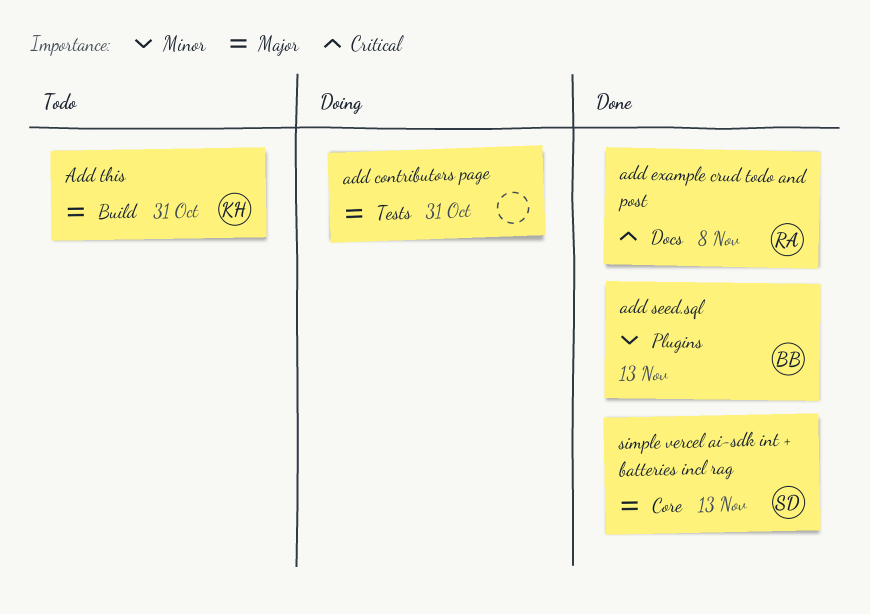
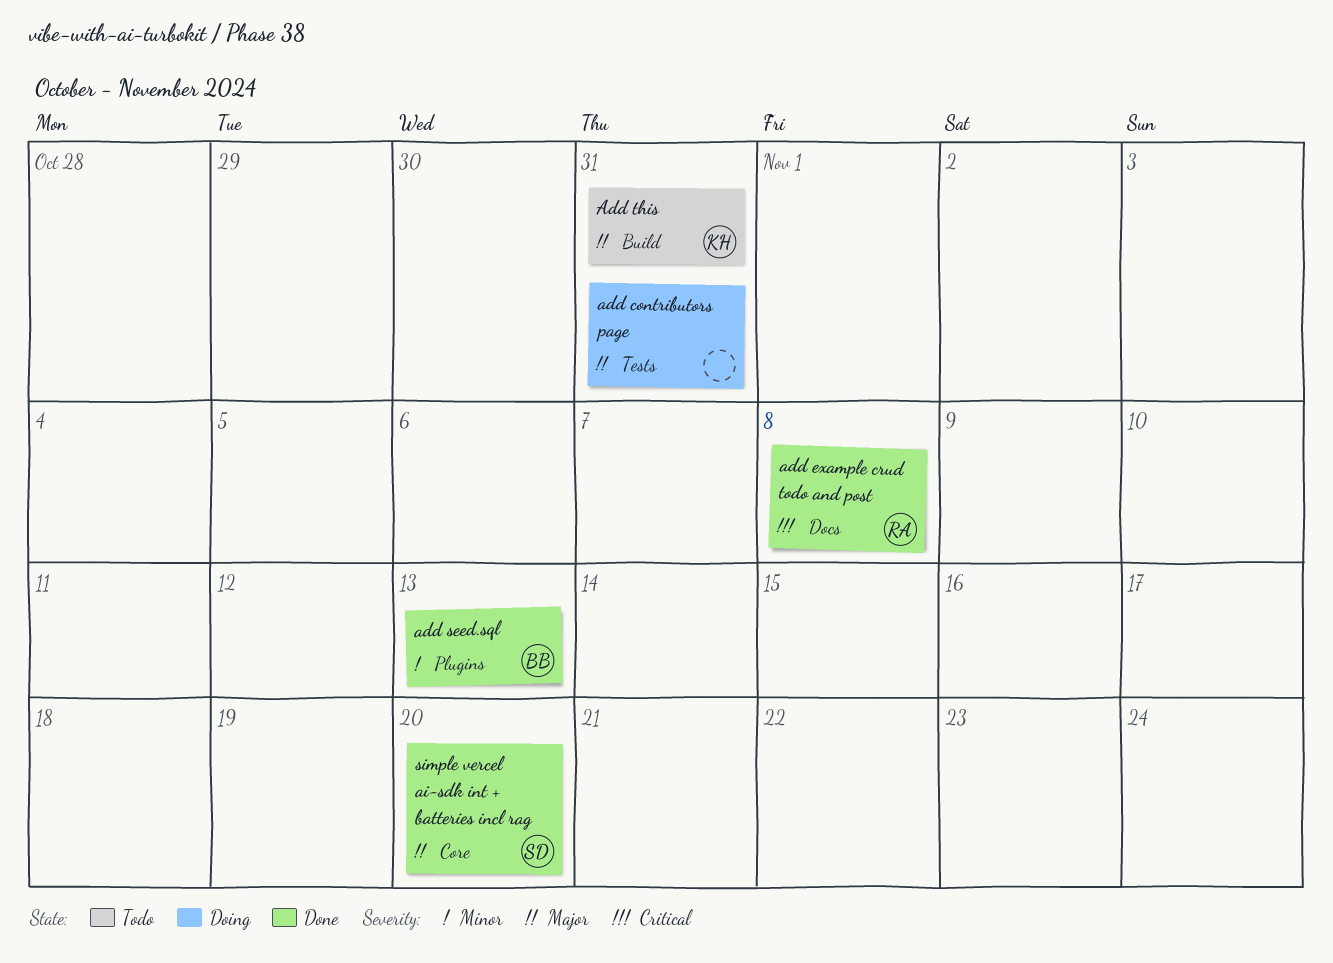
simple vercel ai-sdk int + batteries incl rag, due: Nov 13 -> Nov 20

